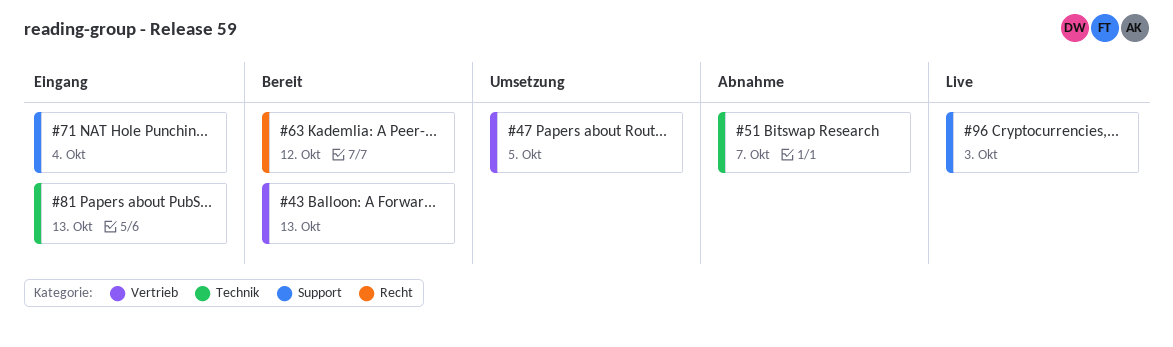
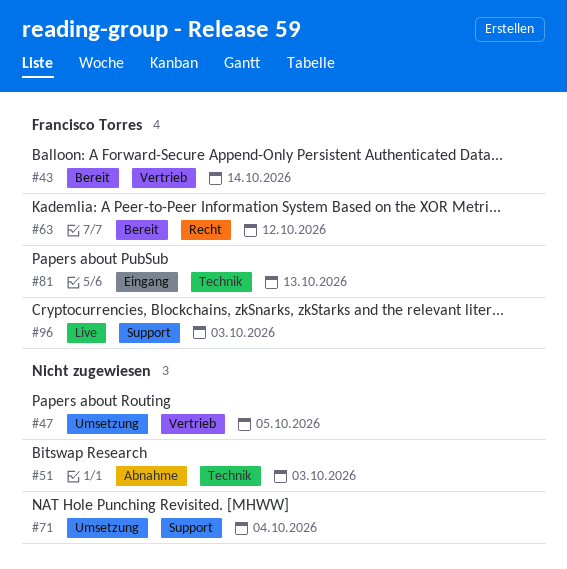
#43, due: Oct 13 -> Oct 14
#51, due: Oct 7 -> Oct 3
#71, status: Eingang -> Umsetzung

